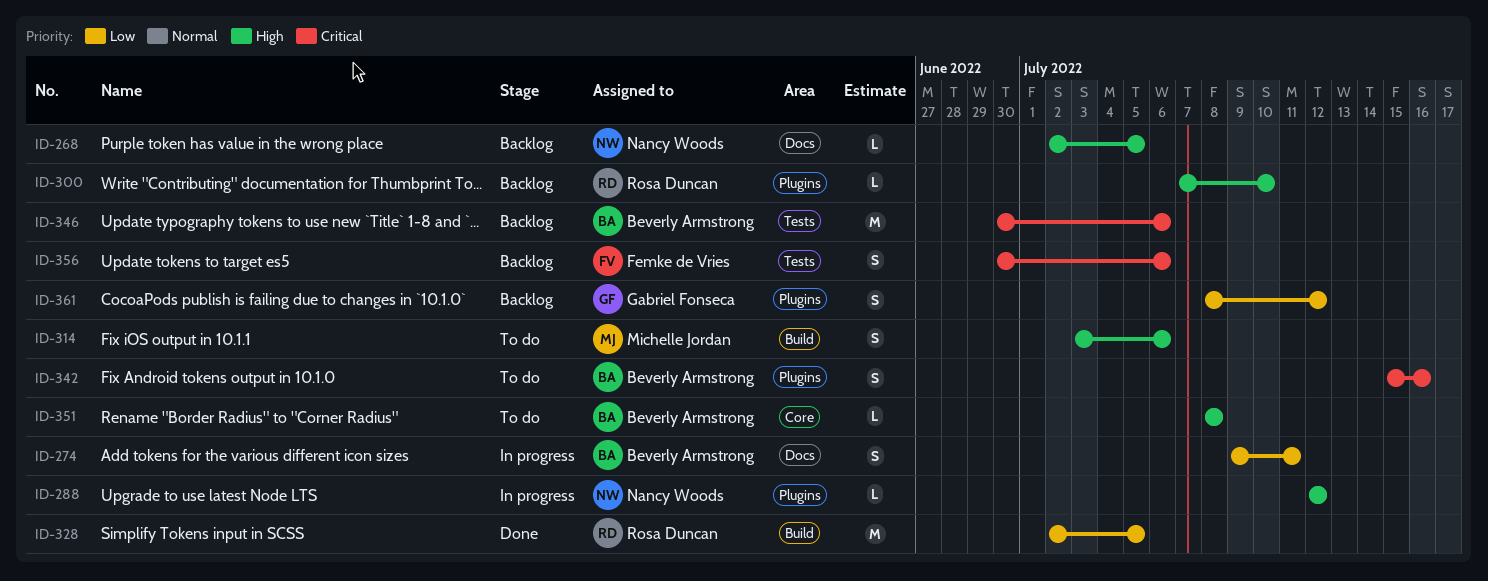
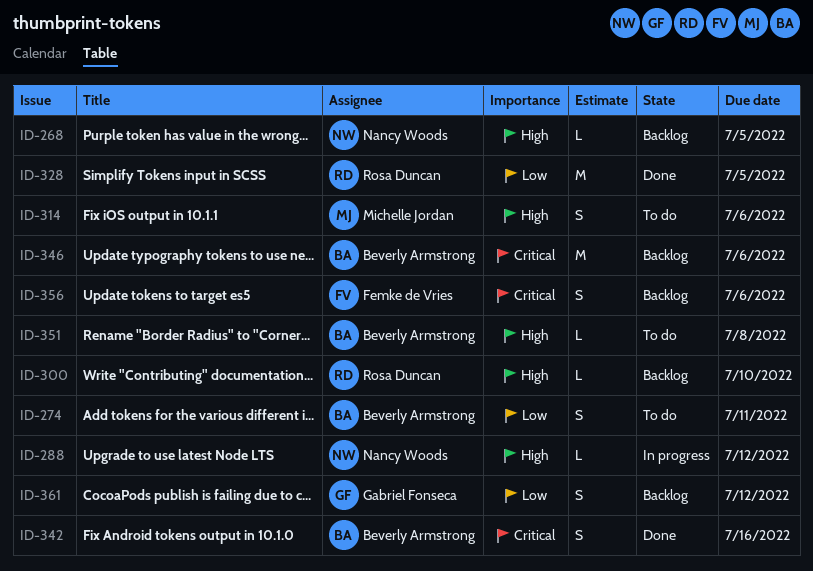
ID-274, status: In progress -> To do
ID-342, status: To do -> Done

